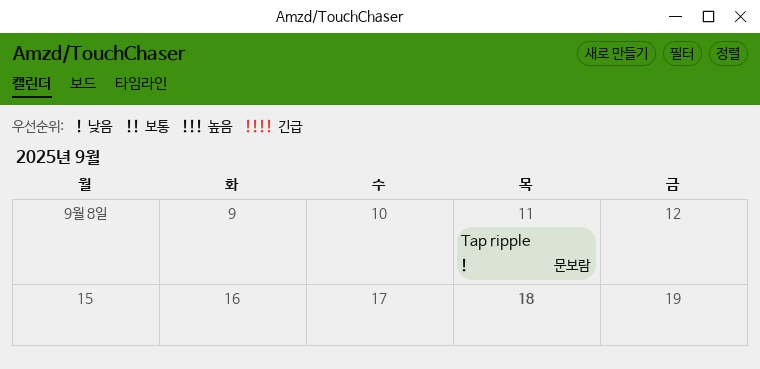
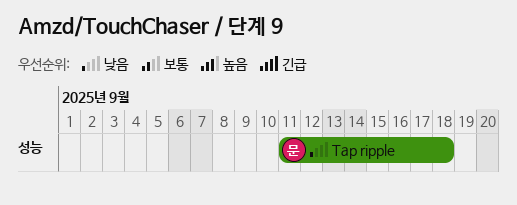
Tap ripple, due: Sep 11 -> Sep 18

